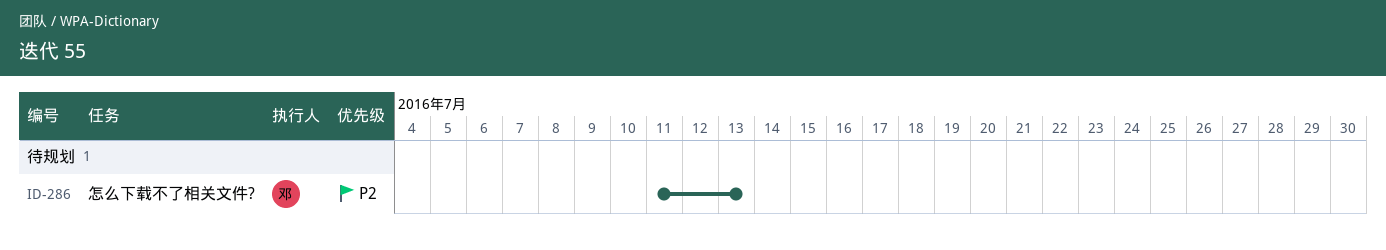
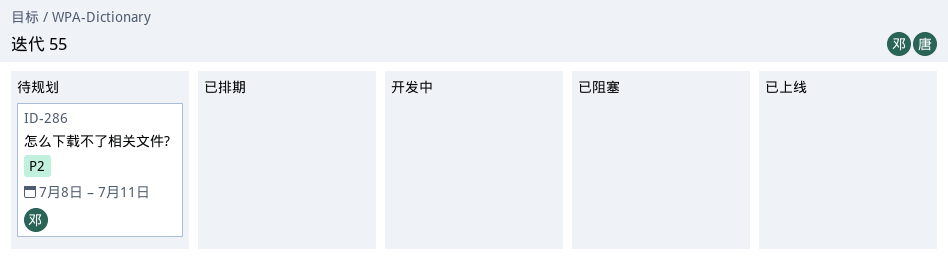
ID-286, start: Jul 11 -> Jul 8
ID-286, due: Jul 13 -> Jul 11

